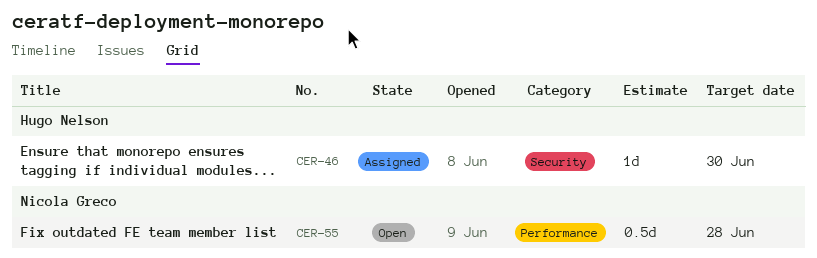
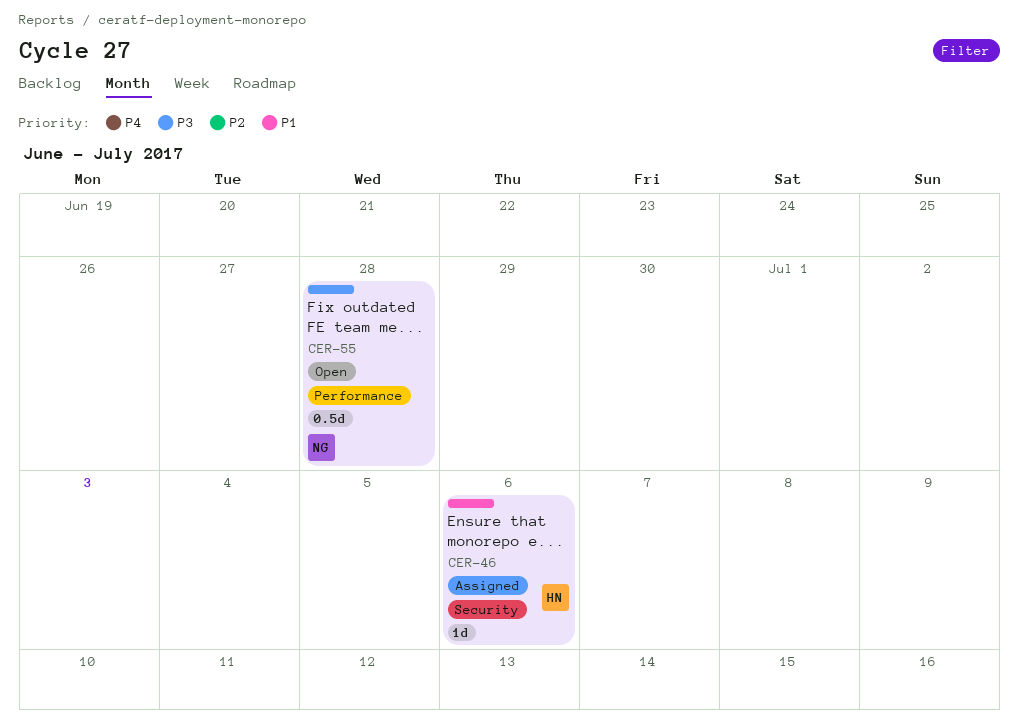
CER-46, due: Jun 30 -> Jul 6

